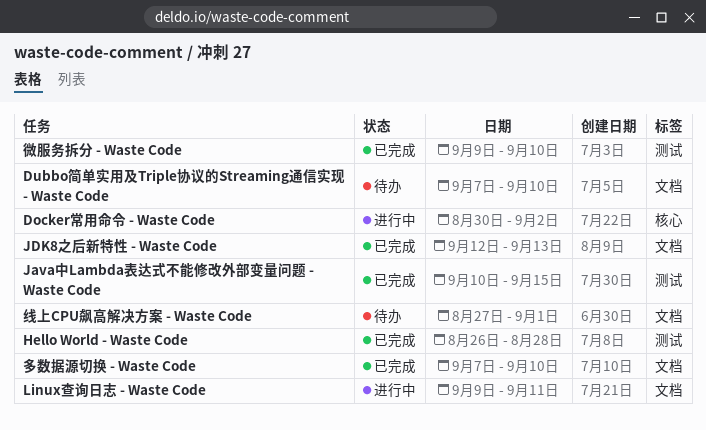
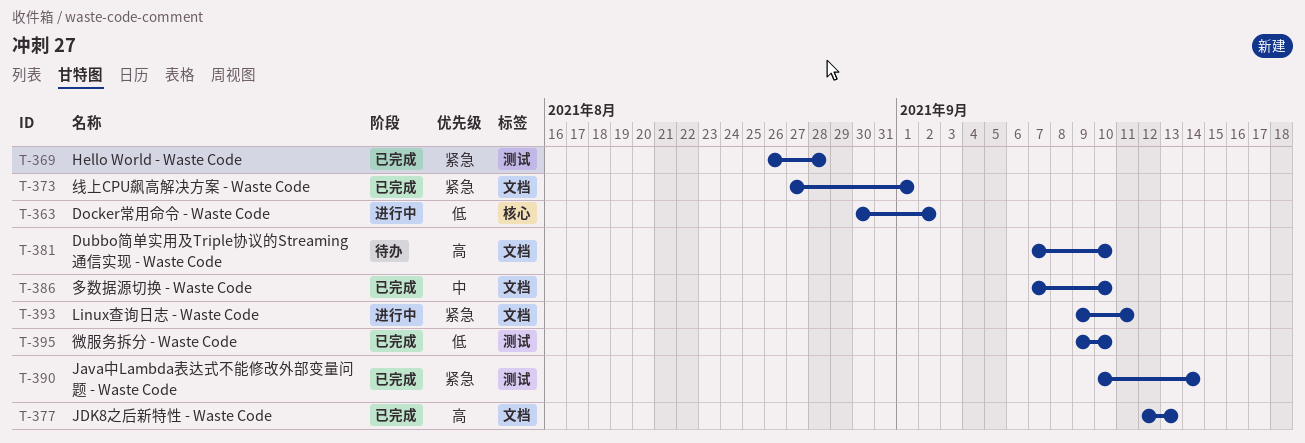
Java中Lambda表达式不能修改外部变量问题 - Waste Code, due: Sep 15 -> Sep 14
线上CPU飙高解决方案 - Waste Code, status: 待办 -> 已完成

